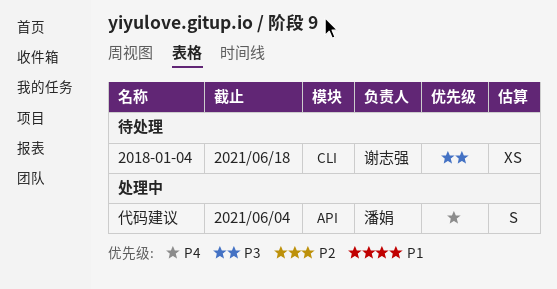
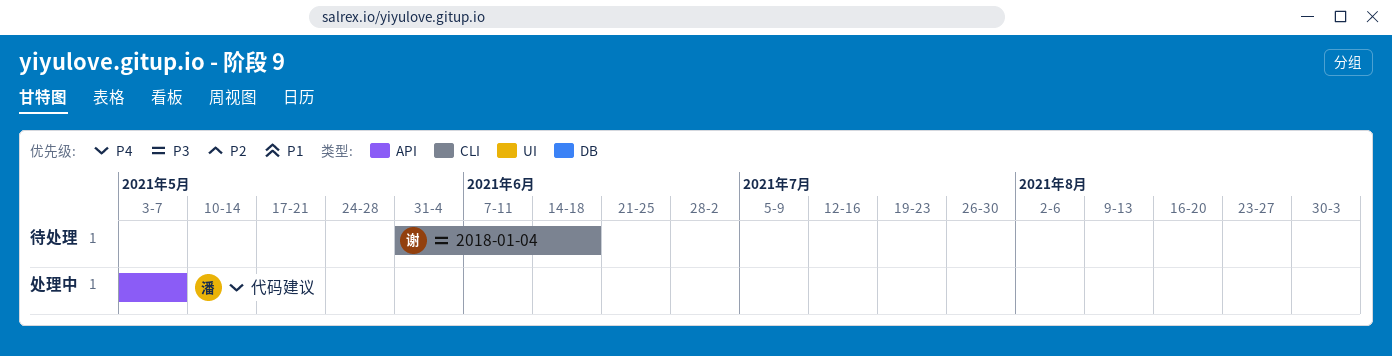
代码建议, due: Jun 4 -> May 7

